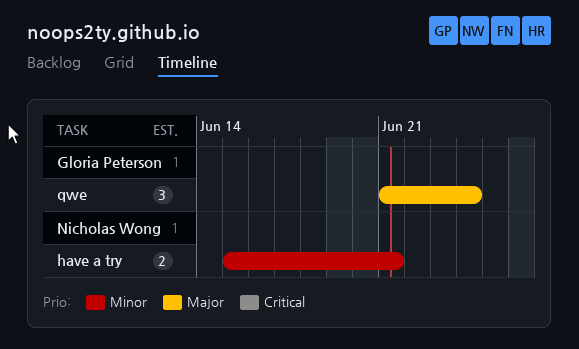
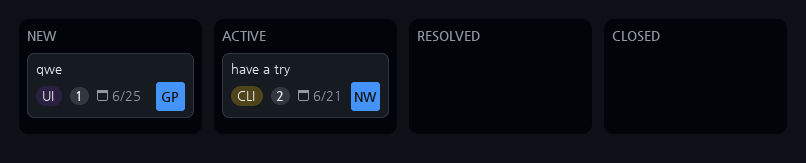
qwe, estimate: 3 -> 1
qwe, due: Jun 24 -> Jun 25

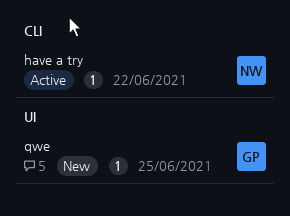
have a try, estimate: 2 -> 1
have a try, due: Jun 21 -> Jun 22

